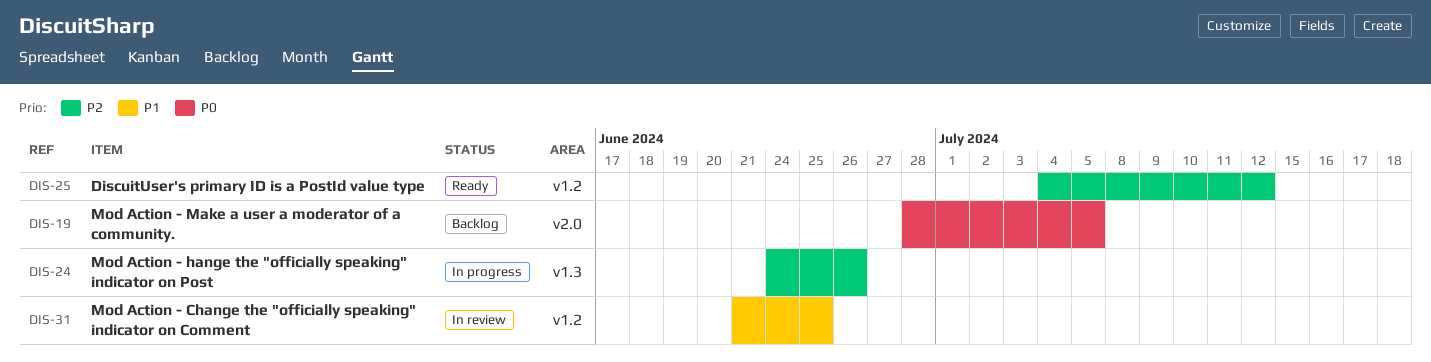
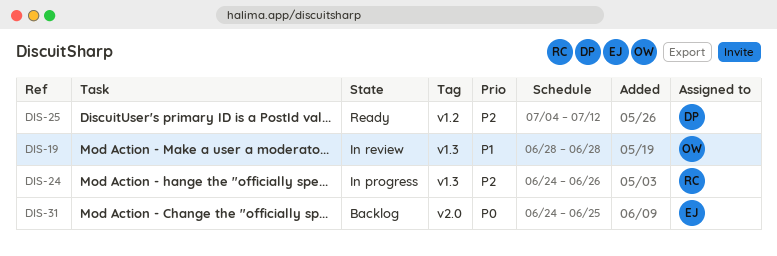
DIS-19, status: Backlog -> In review
DIS-19, priority: P0 -> P1
DIS-19, label: v2.0 -> v1.3
DIS-19, due: Jul 5 -> Jun 28
DIS-31, status: In review -> Backlog
DIS-31, priority: P1 -> P0
DIS-31, label: v1.2 -> v2.0
DIS-31, start: Jun 21 -> Jun 24

